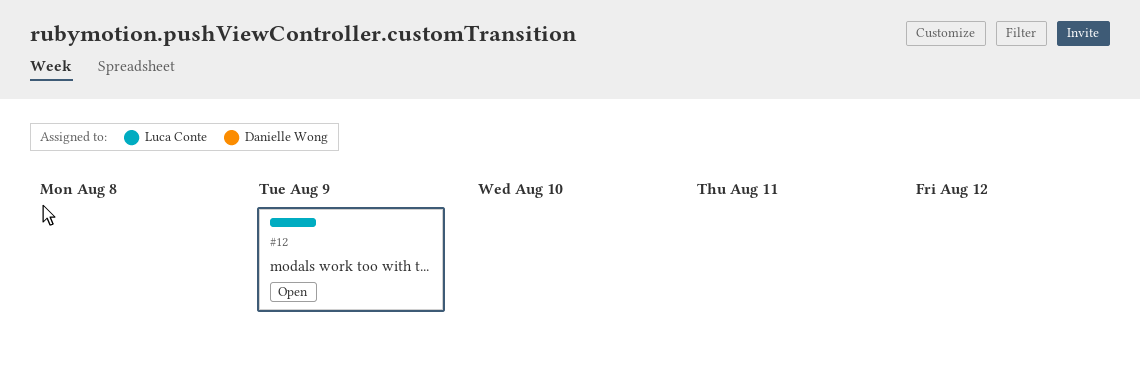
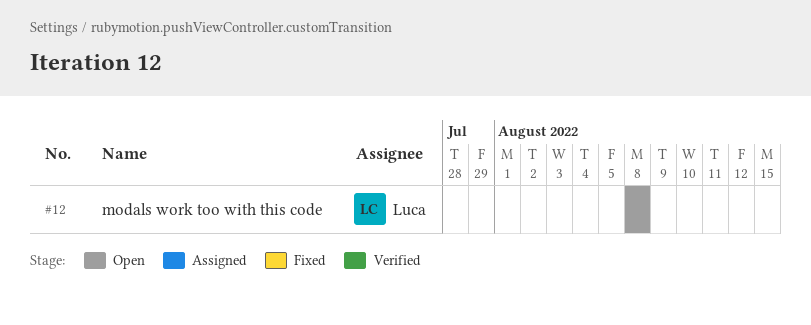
#12, due: Aug 9 -> Aug 8

